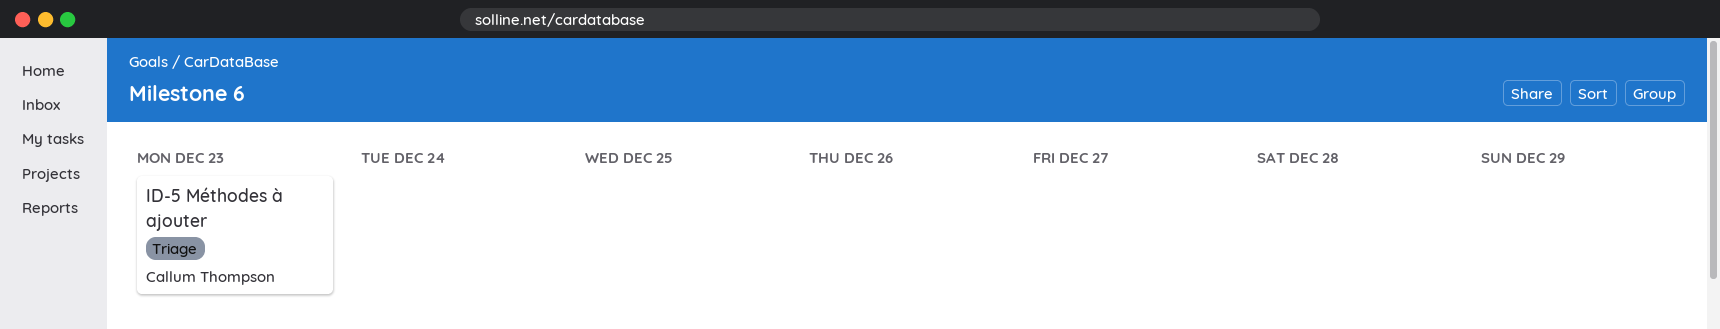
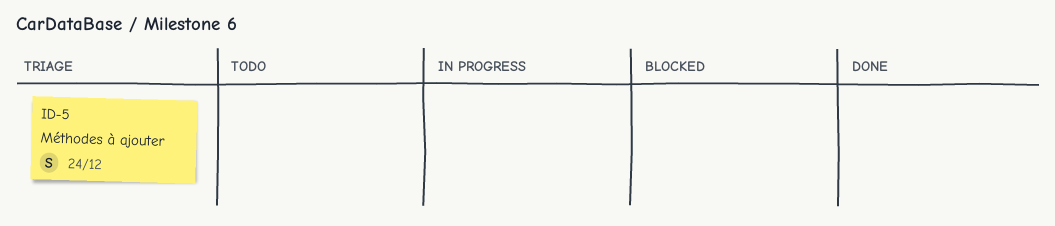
ID-5, due: Dec 23 -> Dec 24

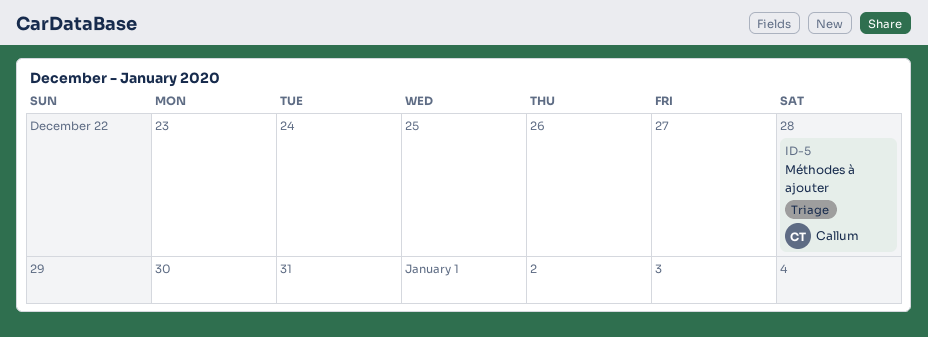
ID-5, due: Dec 24 -> Dec 28

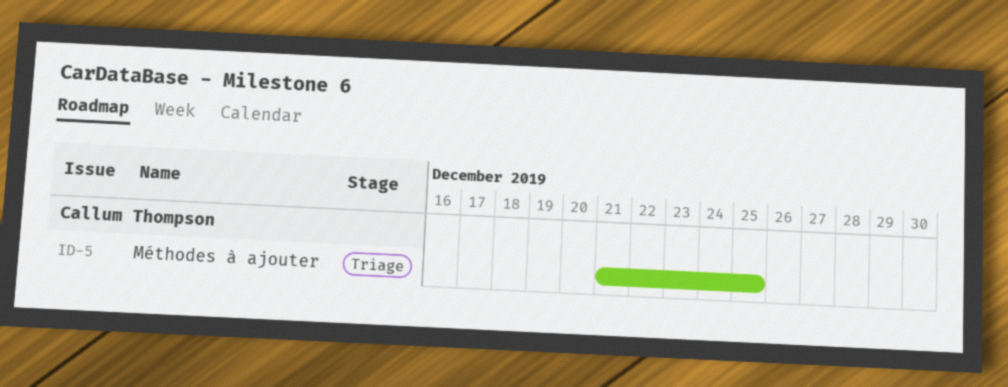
ID-5, due: Dec 28 -> Dec 25

